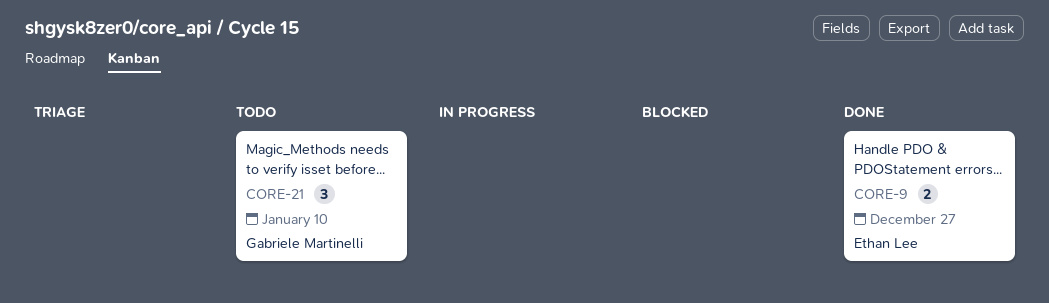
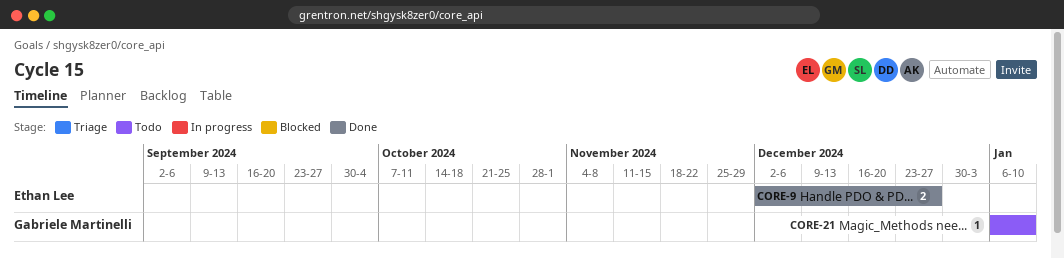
CORE-21, estimate: 3 -> 1

